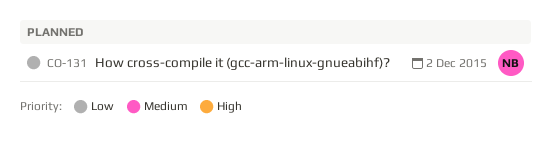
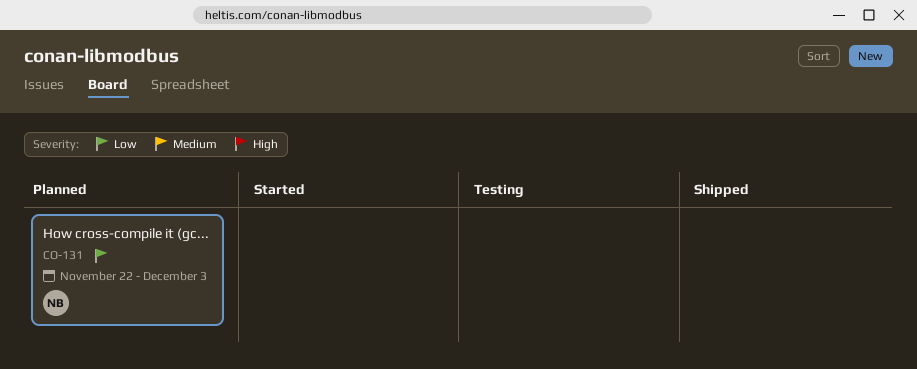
CO-131, due: Dec 2 -> Dec 3

